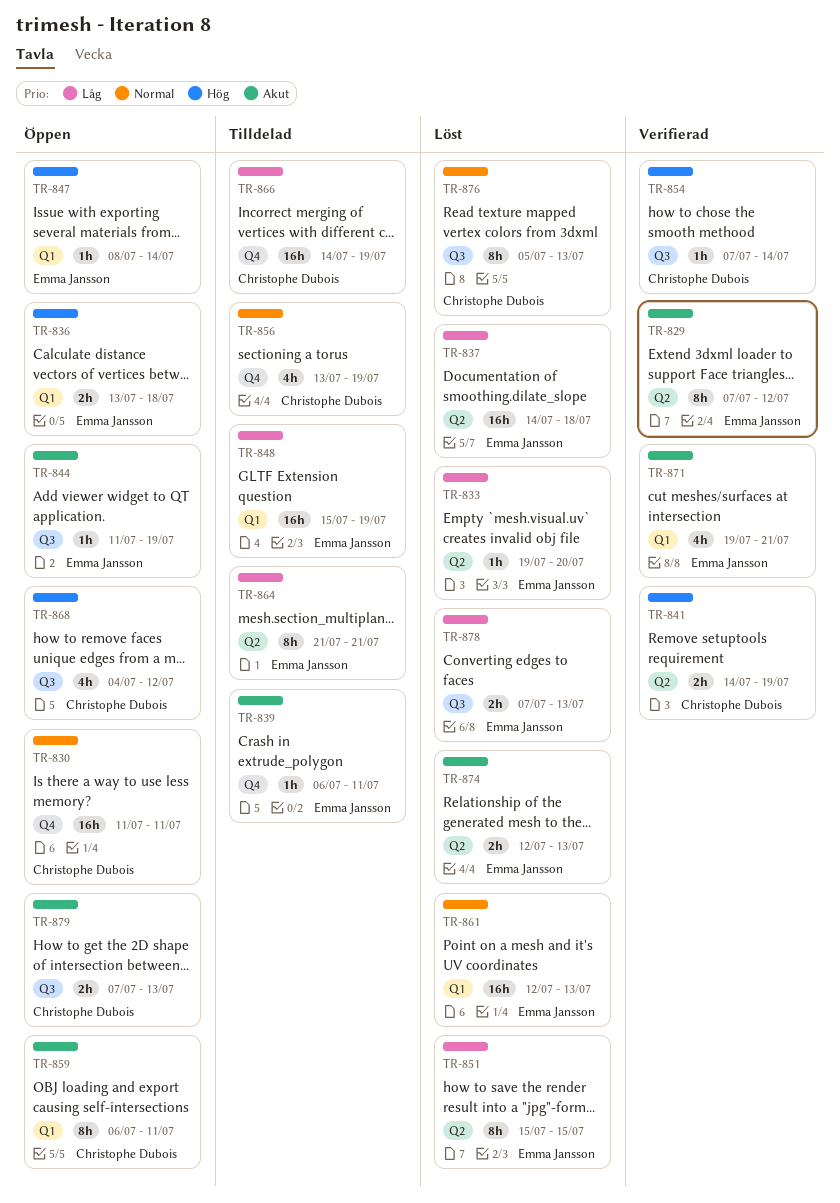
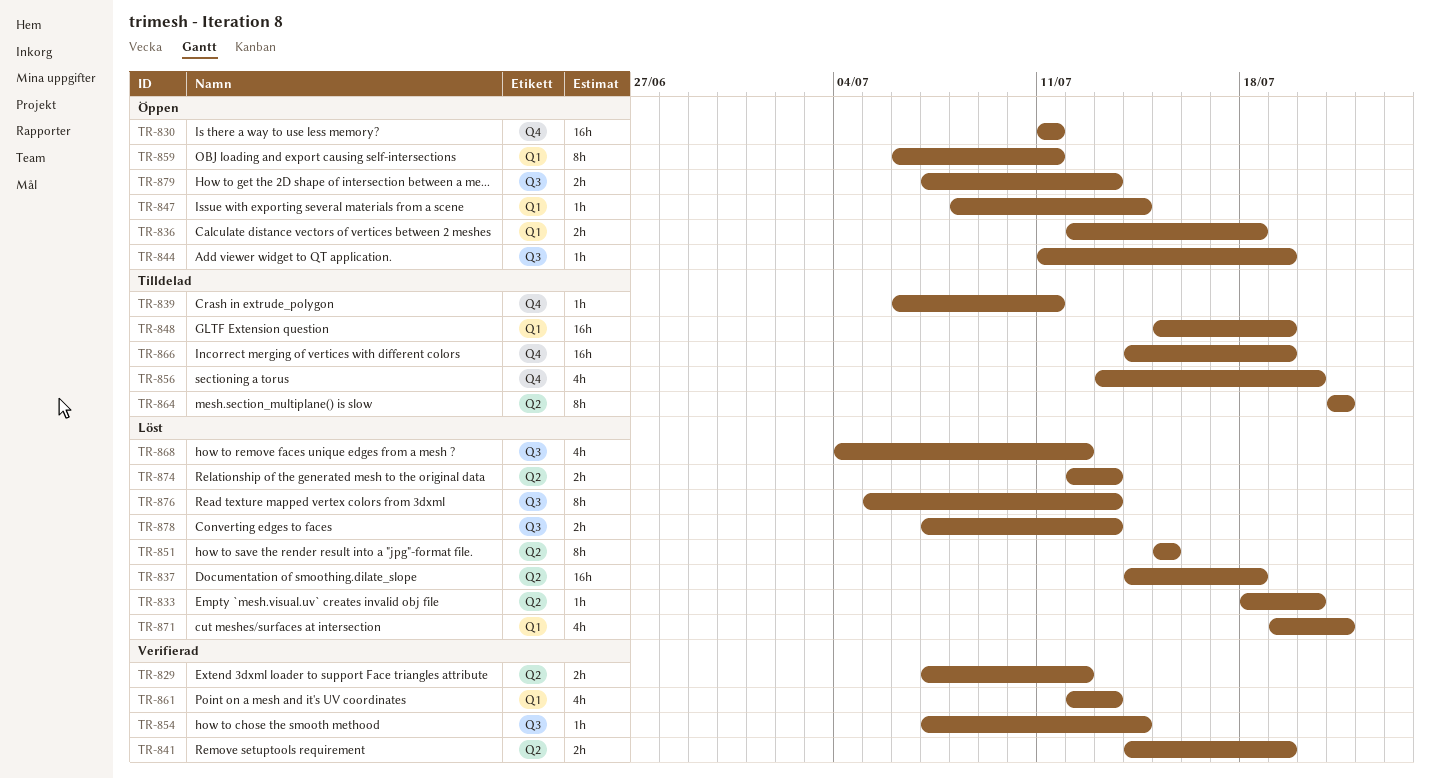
TR-829, estimate: 8h -> 2h
TR-833, start: Jul 19 -> Jul 18
TR-836, start: Jul 13 -> Jul 12
TR-856, due: Jul 19 -> Jul 20
TR-861, status: Löst -> Verifierad
TR-861, estimate: 16h -> 4h
TR-868, status: Öppen -> Löst
TR-871, status: Verifierad -> Löst

